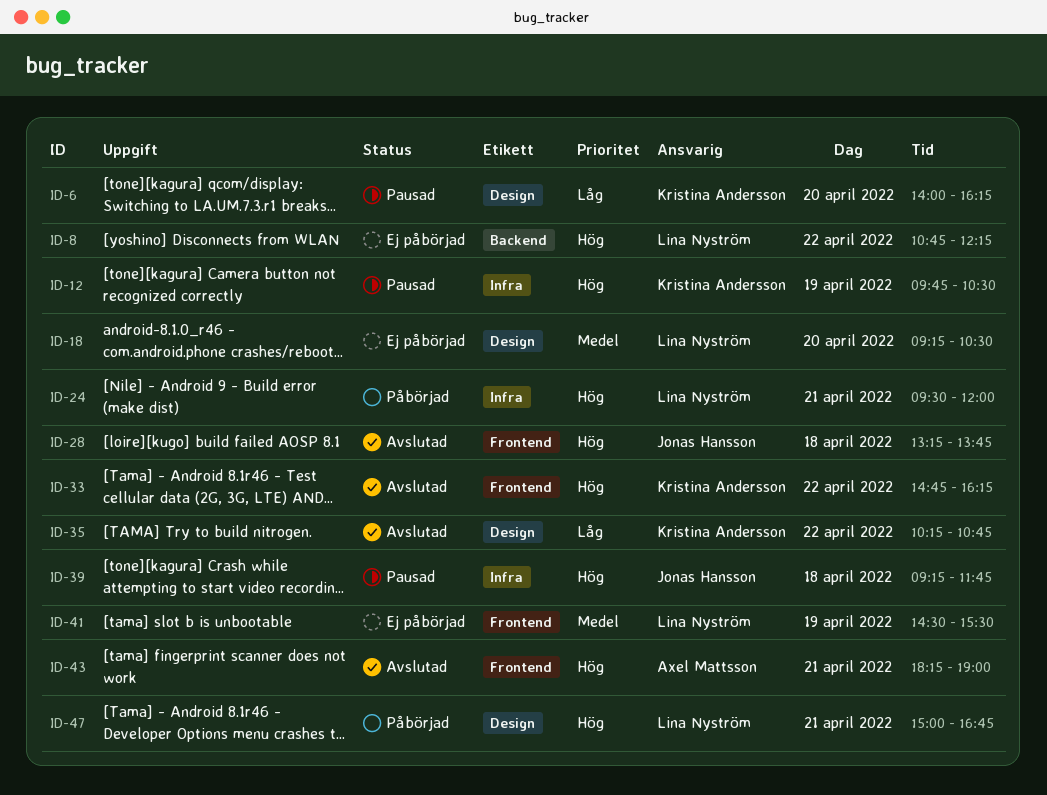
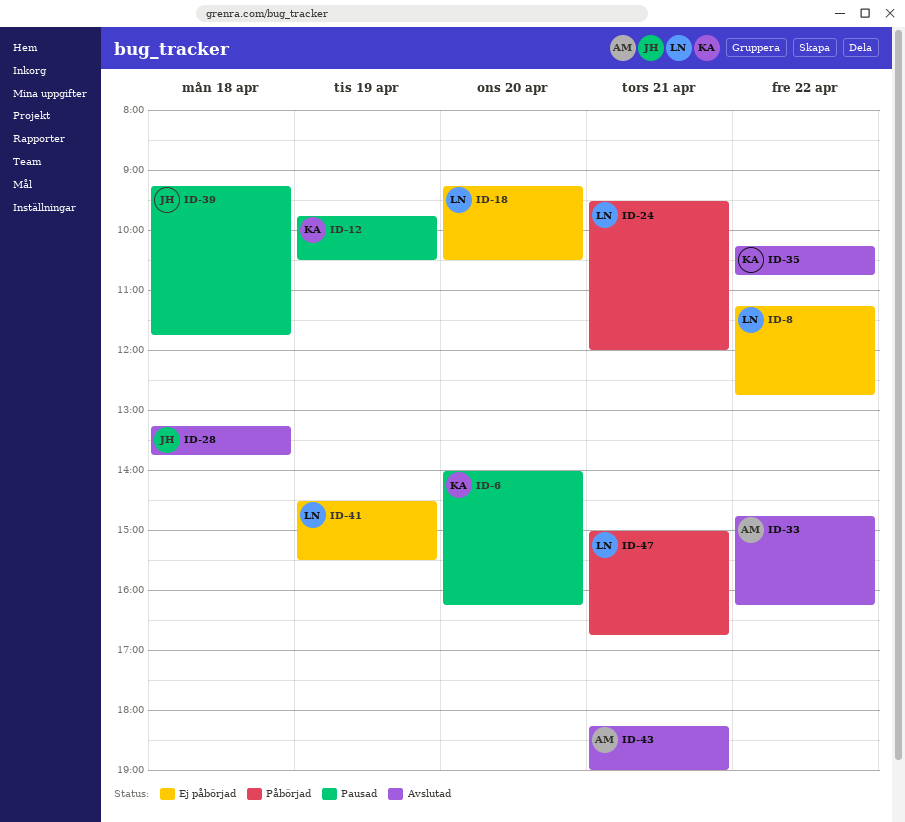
ID-8, begins: 10:45 -> 11:15
ID-8, ends: 12:15 -> 12:45
ID-33, owner: Kristina Andersson -> Axel Mattsson

